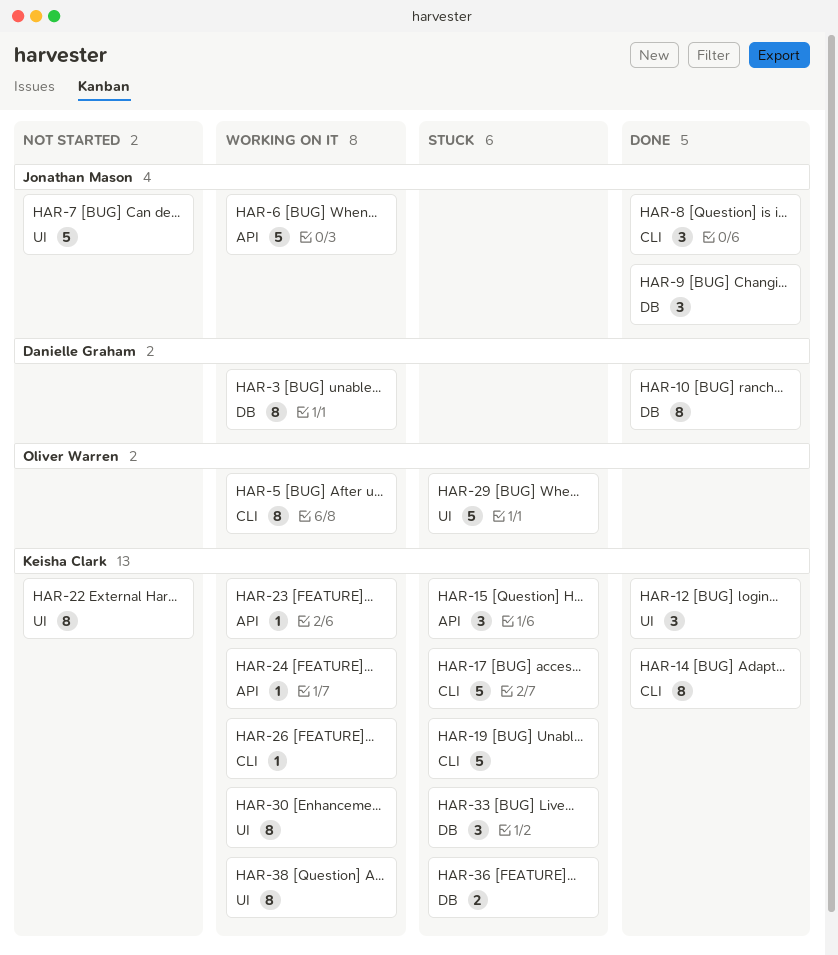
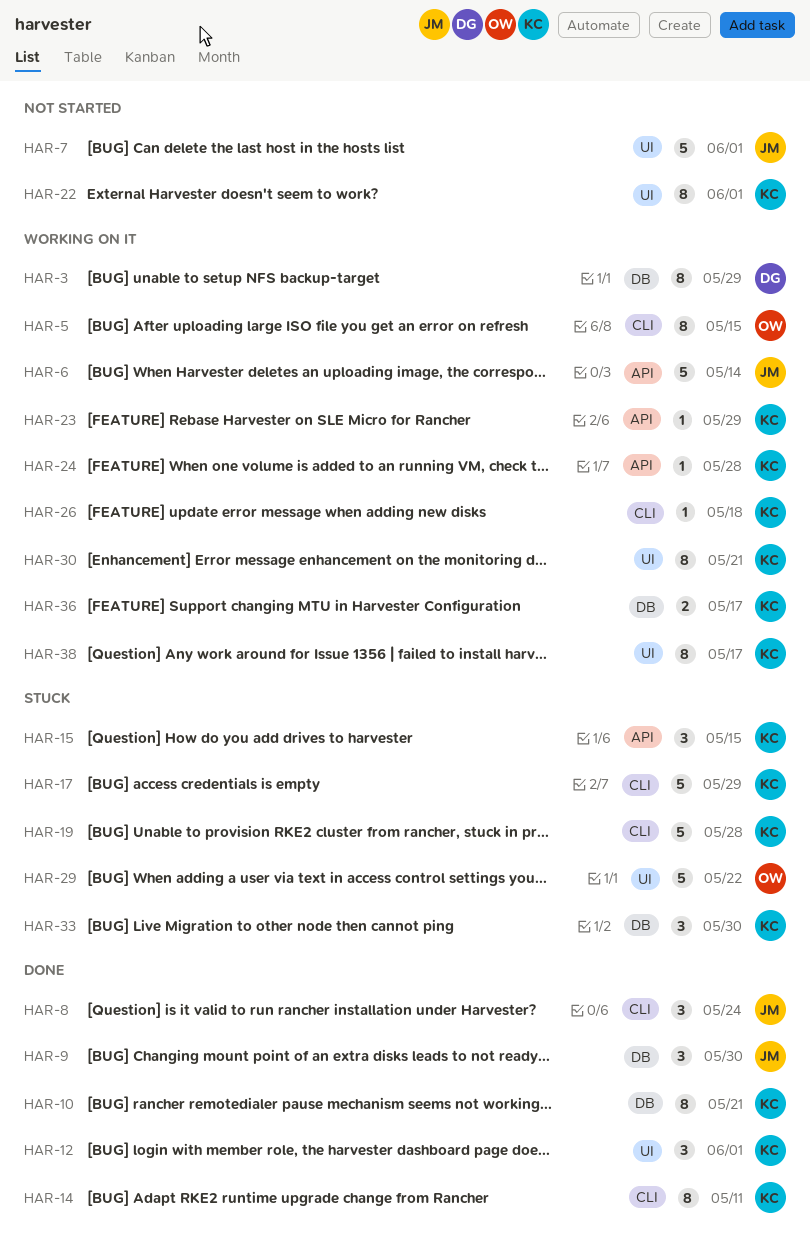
HAR-10, owner: Danielle Graham -> Keisha Clark
HAR-36, status: Stuck -> Working on it

